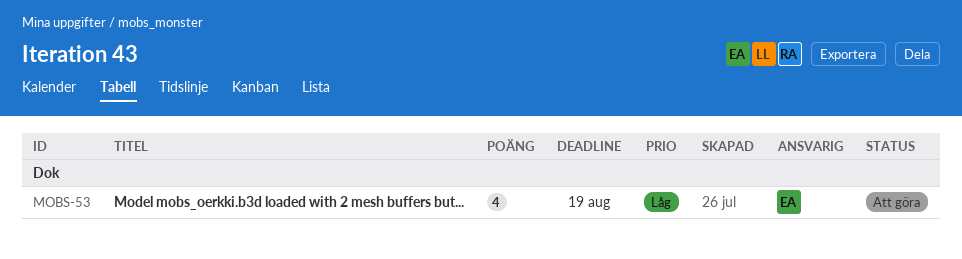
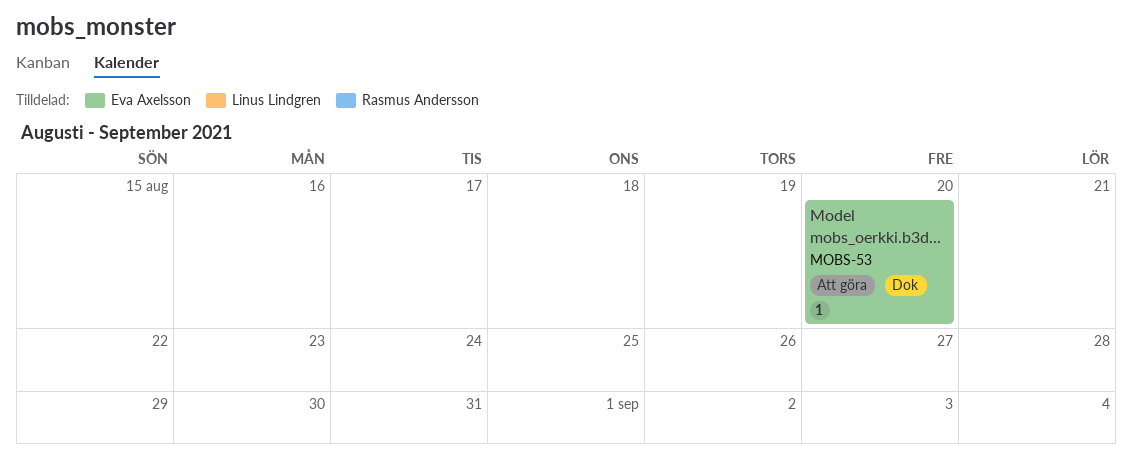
MOBS-53, estimate: 4 -> 1
MOBS-53, due: Aug 19 -> Aug 20

